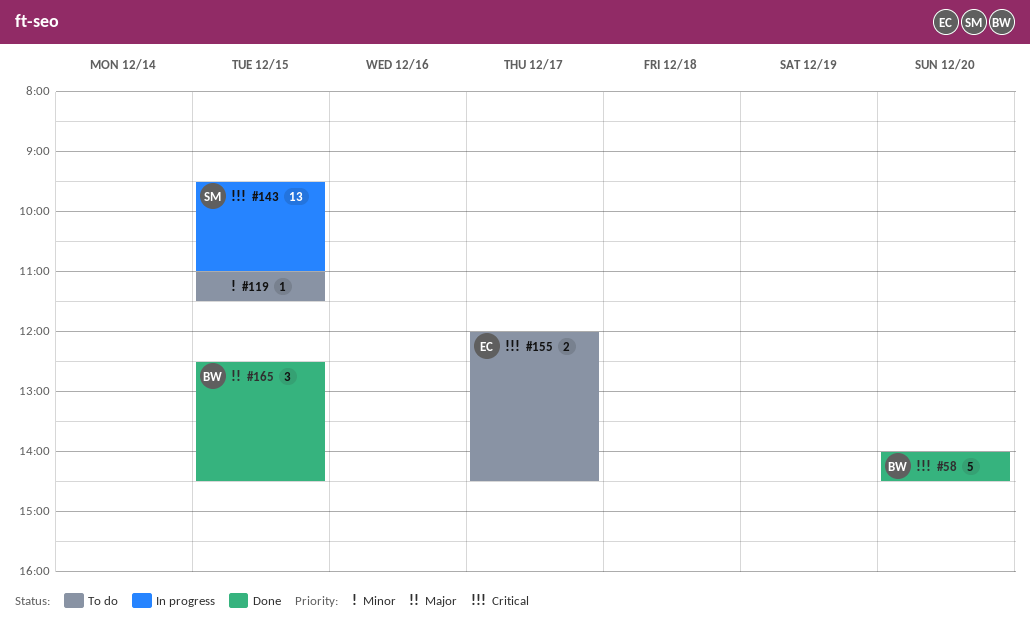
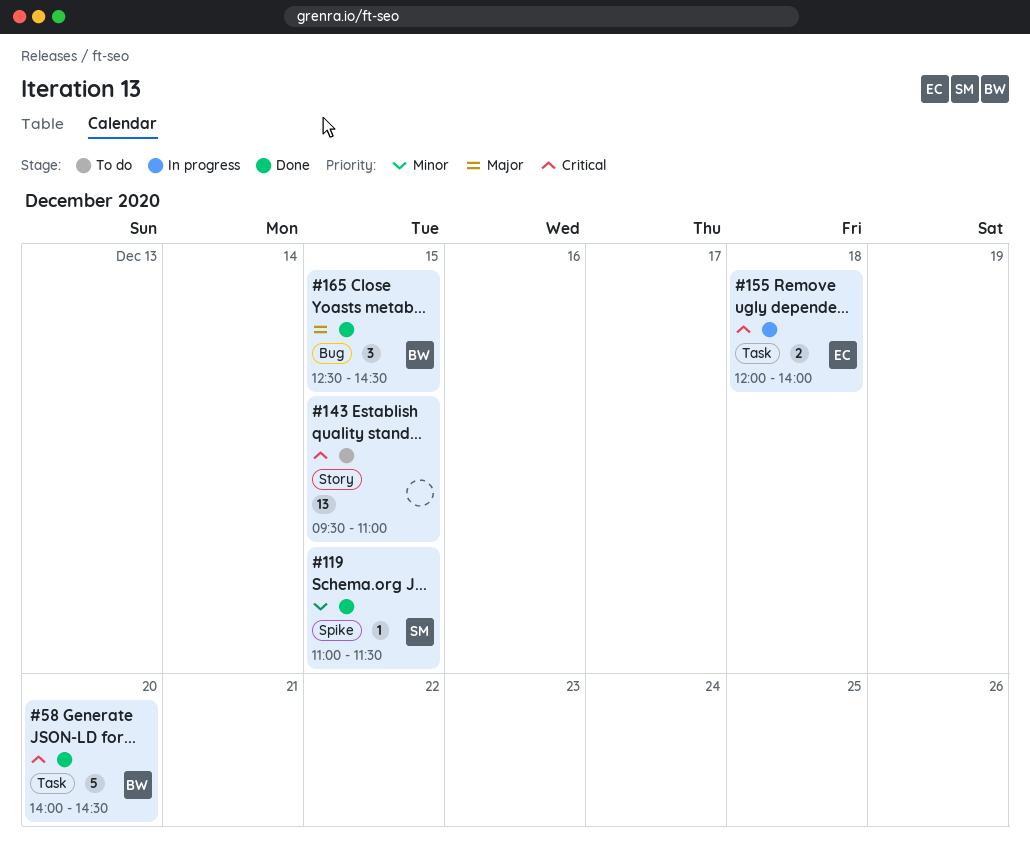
#119, status: To do -> Done
#119, owner: none -> SM
#143, status: In progress -> To do
#143, owner: SM -> none
#155, status: To do -> In progress
#155, day: Dec 17 -> Dec 18
#155, ends: 14:30 -> 14:00

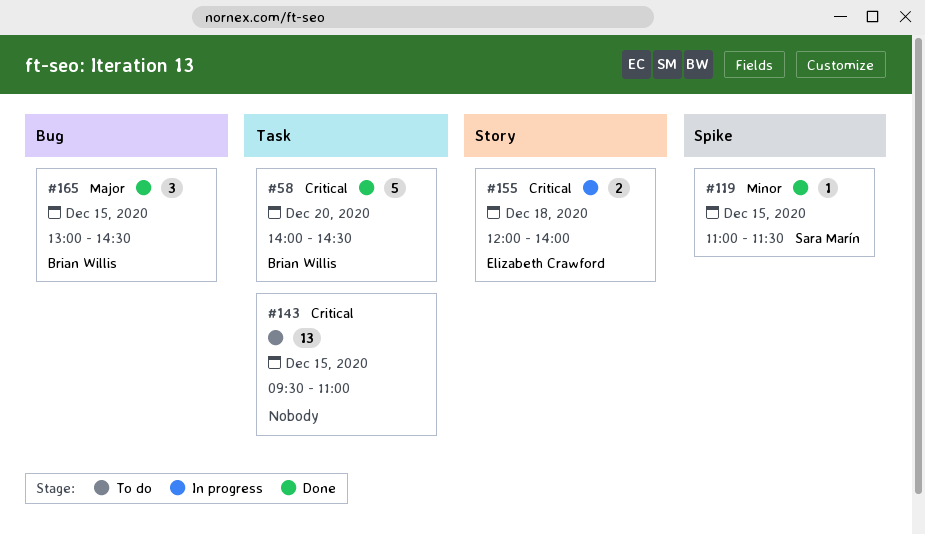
#143, label: Story -> Task
#155, label: Task -> Story
#165, begins: 12:30 -> 13:00

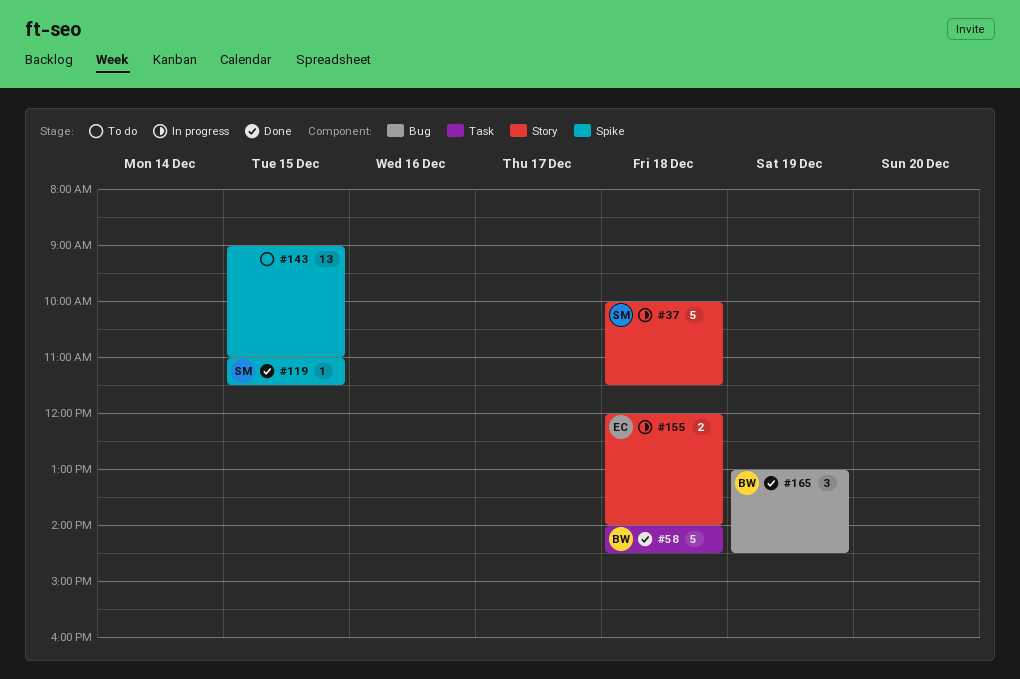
#37: none -> present
#58, day: Dec 20 -> Dec 18
#143, label: Task -> Spike
#143, begins: 09:30 -> 09:00
#165, day: Dec 15 -> Dec 19

